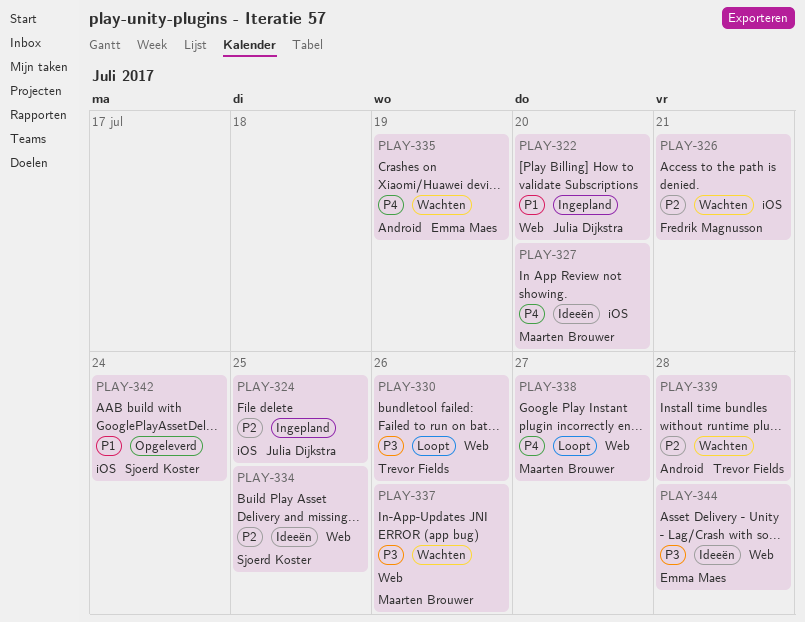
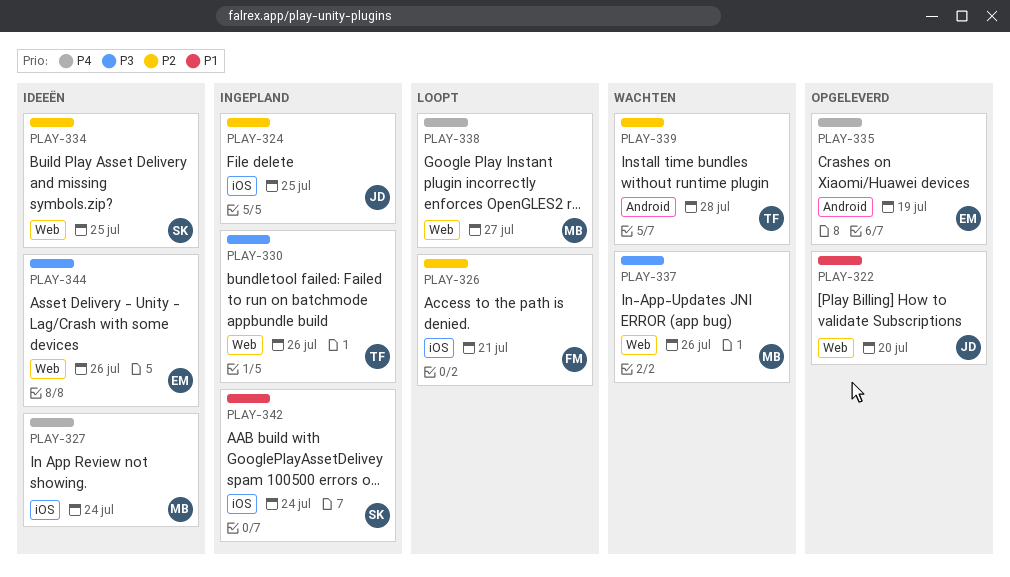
PLAY-322, status: Ingepland -> Opgeleverd
PLAY-326, status: Wachten -> Loopt
PLAY-327, due: Jul 20 -> Jul 24
PLAY-330, status: Loopt -> Ingepland
PLAY-335, status: Wachten -> Opgeleverd
PLAY-342, status: Opgeleverd -> Ingepland
PLAY-344, due: Jul 28 -> Jul 26

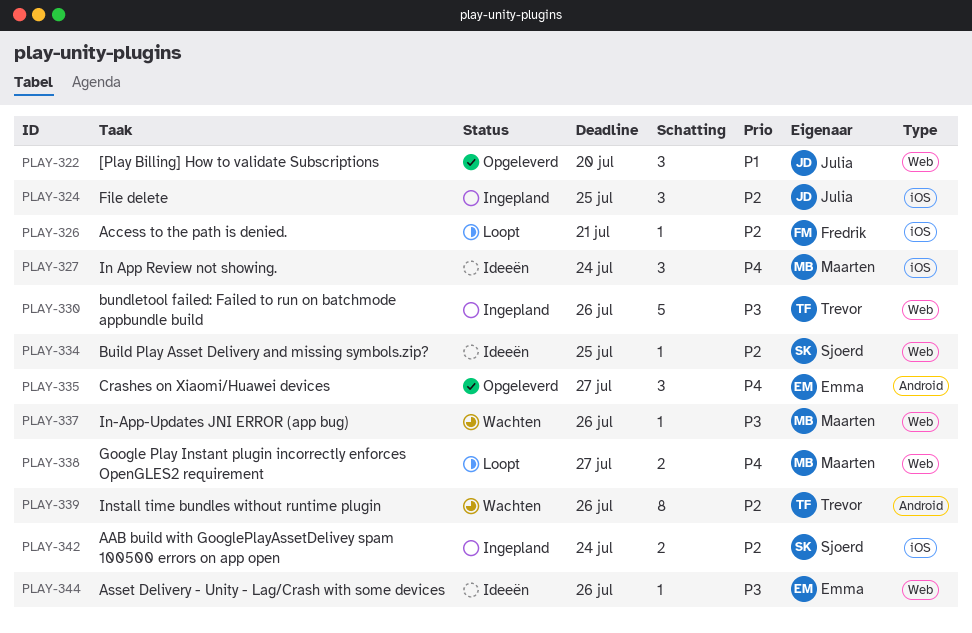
PLAY-335, due: Jul 19 -> Jul 27
PLAY-339, due: Jul 28 -> Jul 26
PLAY-342, priority: P1 -> P2

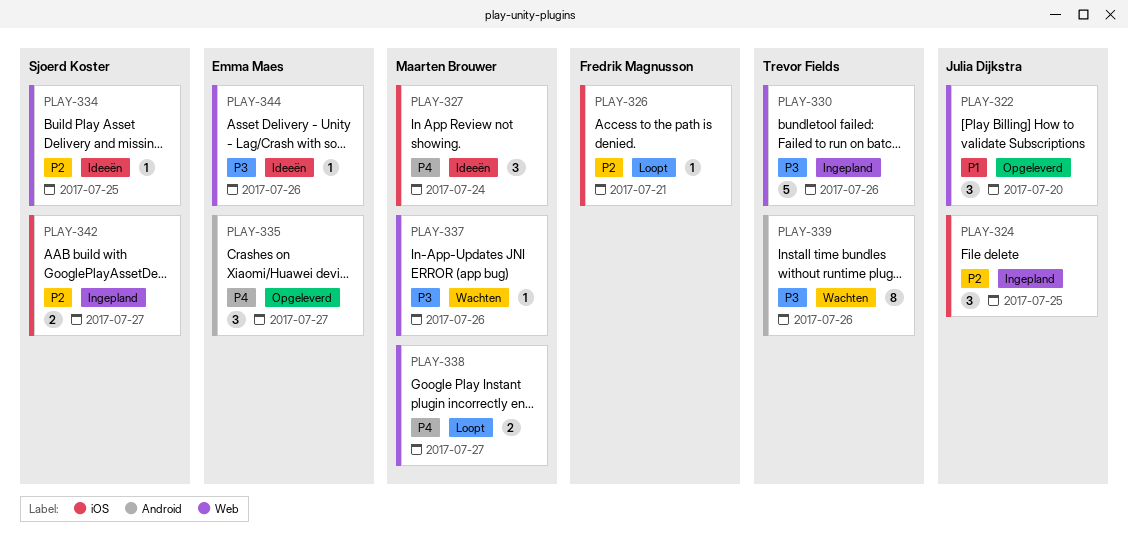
PLAY-339, priority: P2 -> P3
PLAY-342, due: Jul 24 -> Jul 27

